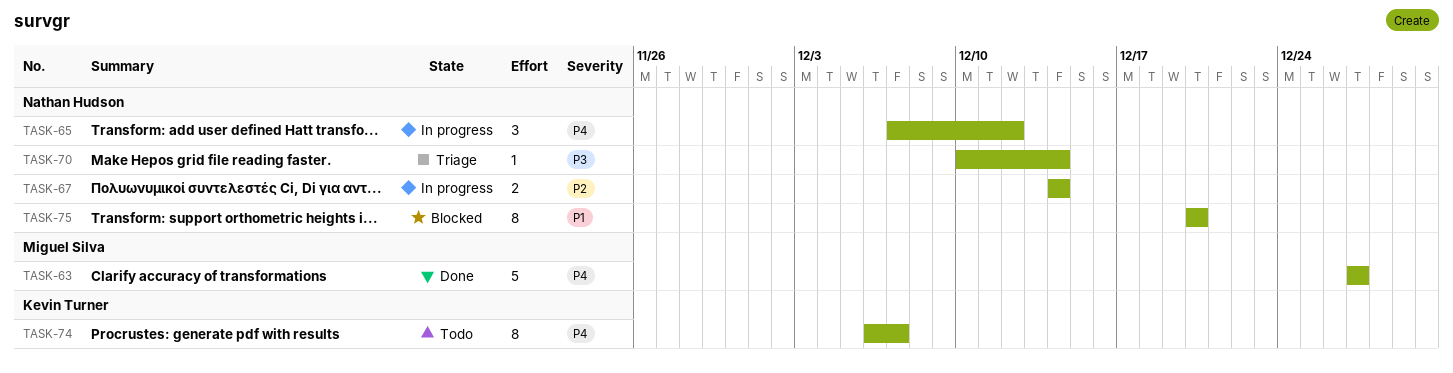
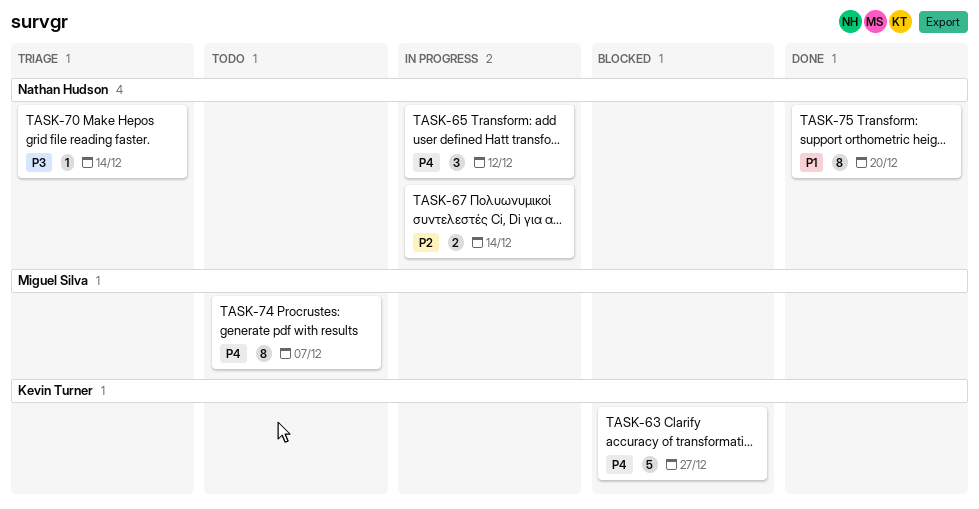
TASK-63, status: Done -> Blocked
TASK-63, owner: Miguel Silva -> Kevin Turner
TASK-74, owner: Kevin Turner -> Miguel Silva
TASK-75, status: Blocked -> Done

